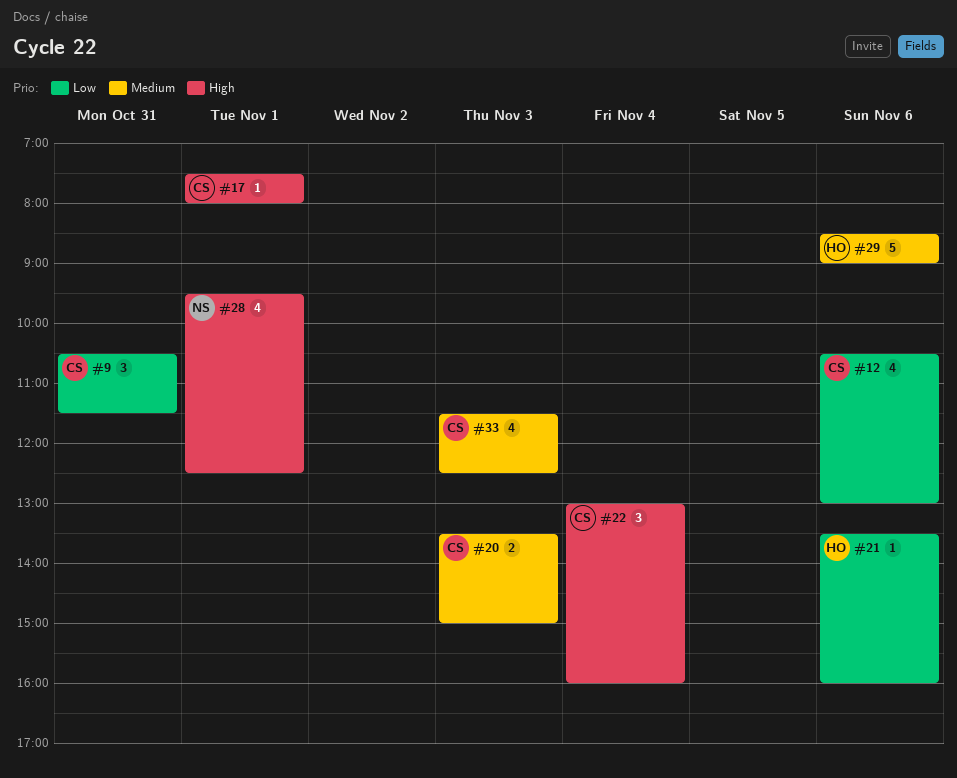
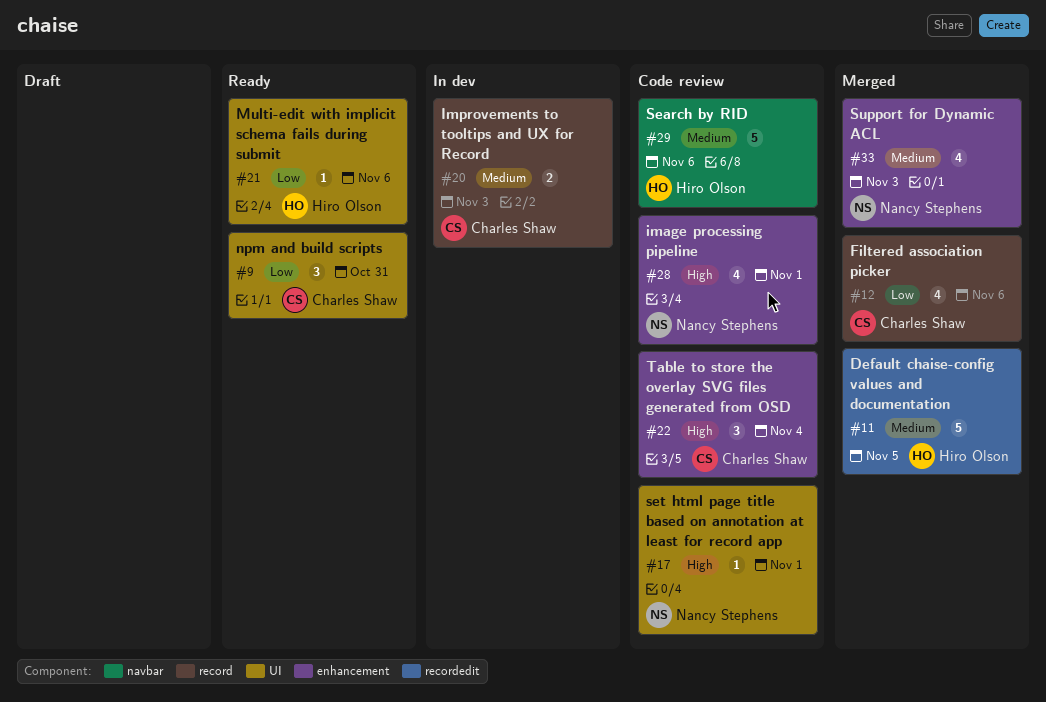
#11: none -> present
#17, owner: Charles Shaw -> Nancy Stephens
#33, owner: Charles Shaw -> Nancy Stephens

